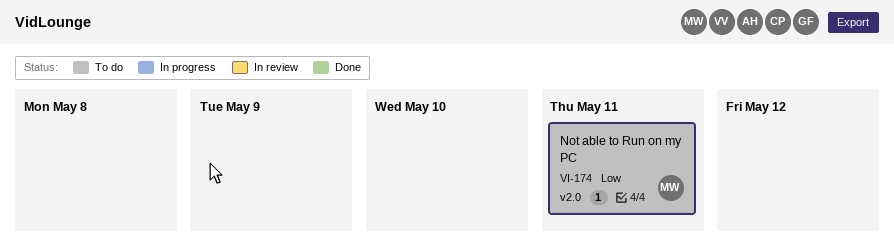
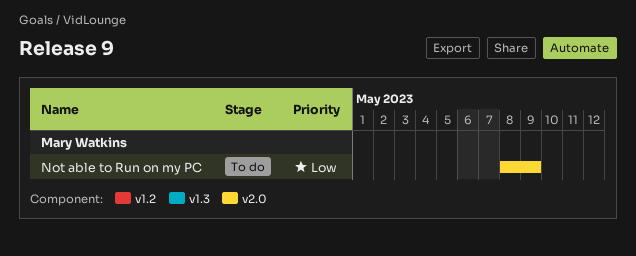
Not able to Run on my PC, due: May 11 -> May 9

